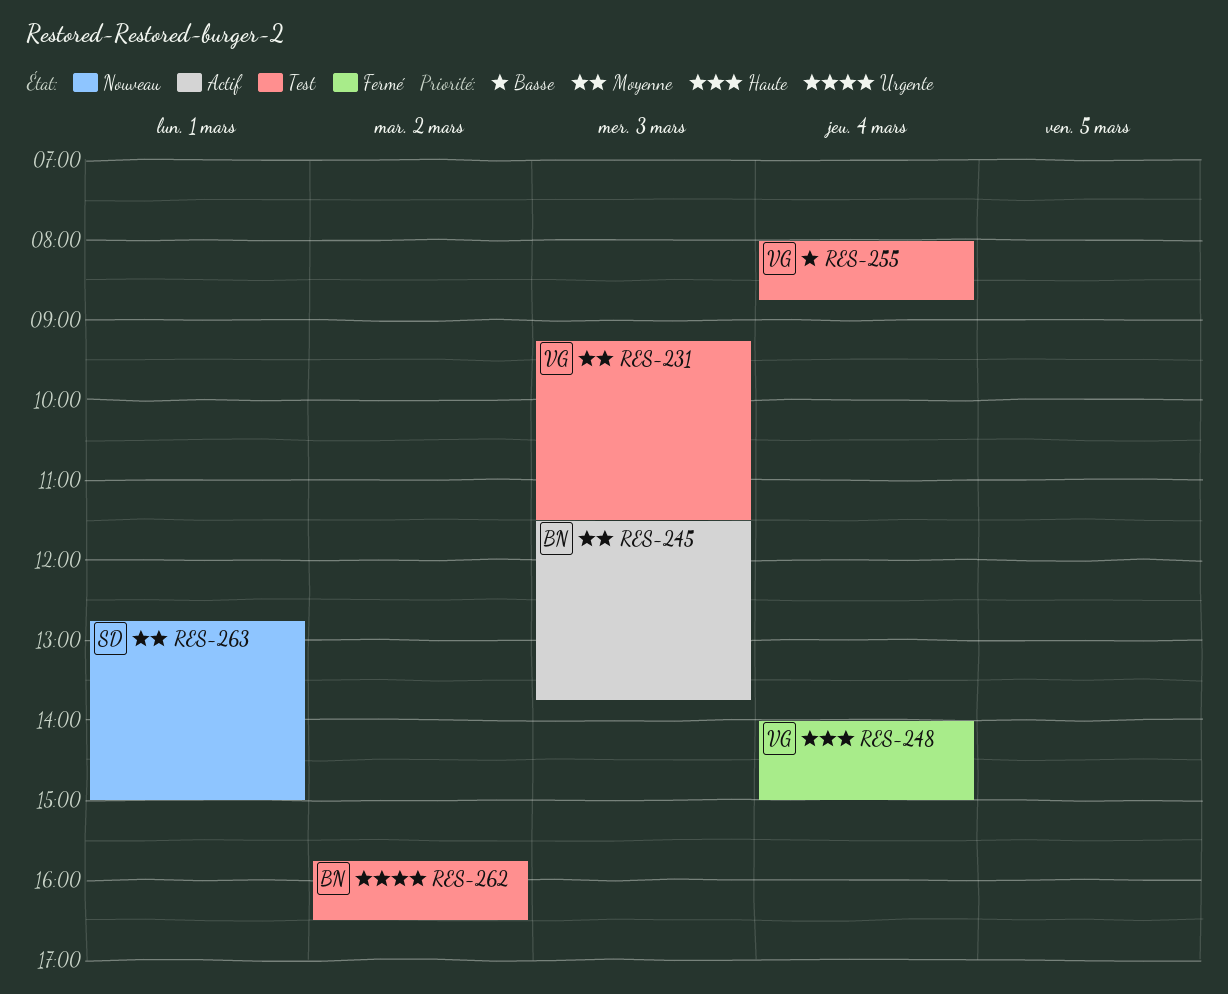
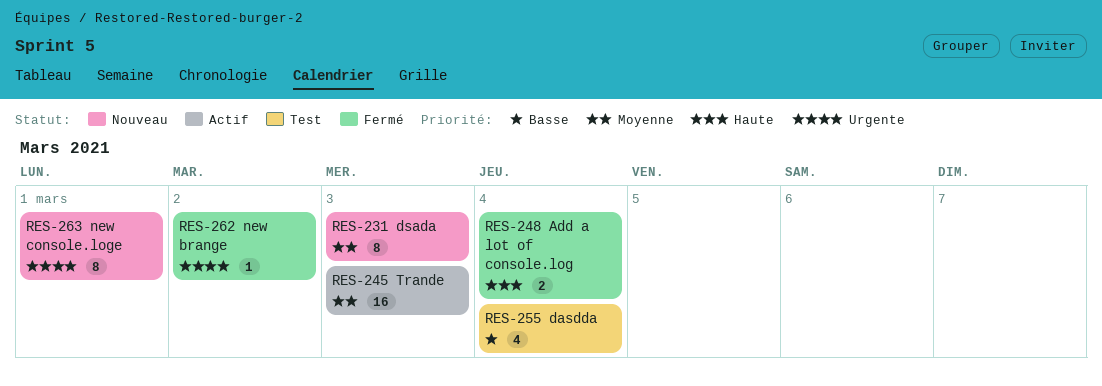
RES-231, status: Test -> Nouveau
RES-262, status: Test -> Fermé
RES-263, priority: Moyenne -> Urgente

